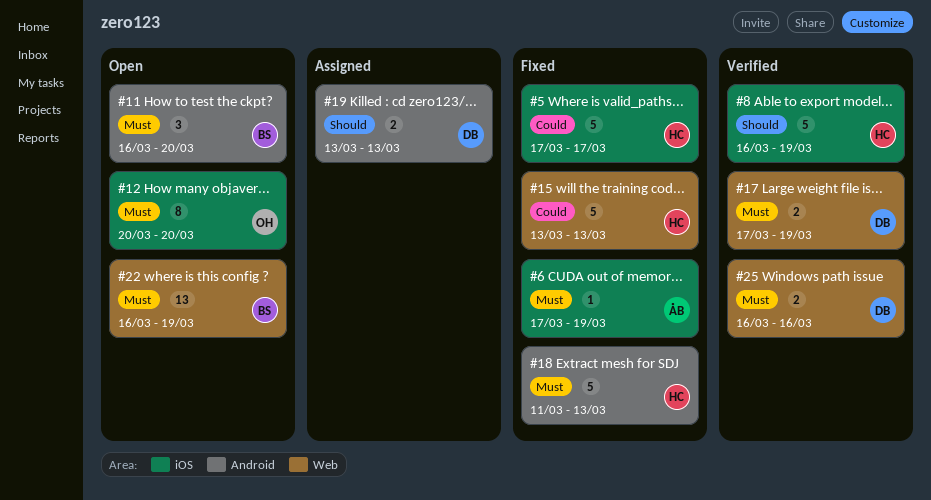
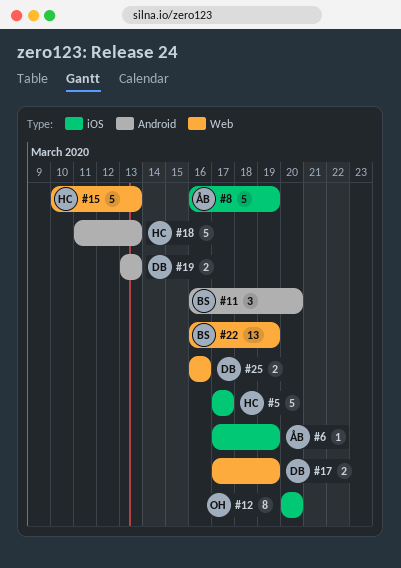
#8, owner: HC -> ÅB
#15, start: Mar 13 -> Mar 10

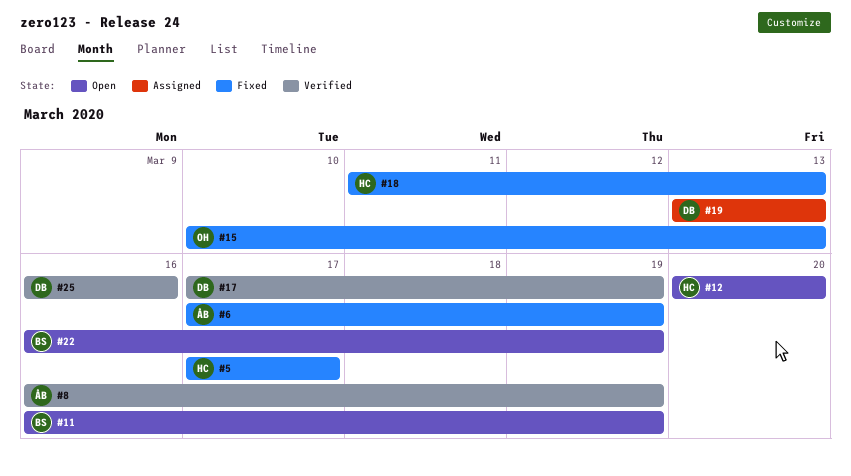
#11, due: Mar 20 -> Mar 19
#12, owner: OH -> HC
#15, owner: HC -> OH

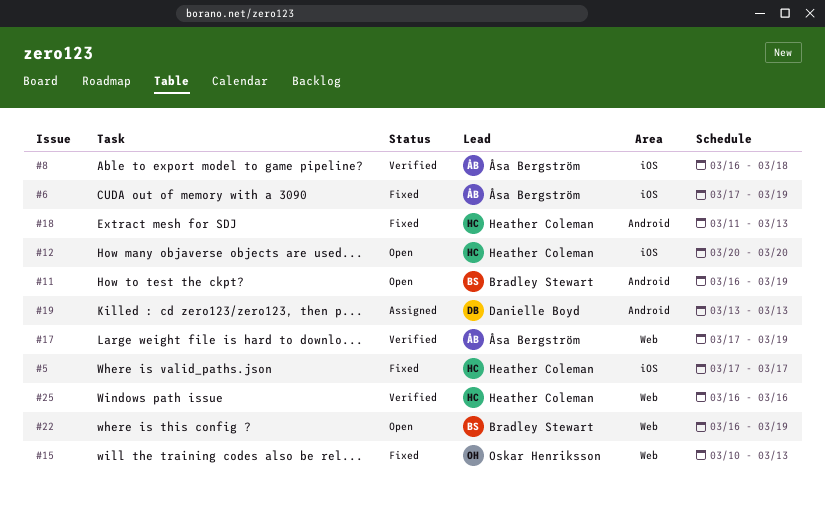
#8, due: Mar 19 -> Mar 18
#17, owner: Danielle Boyd -> Åsa Bergström
#25, owner: Danielle Boyd -> Heather Coleman

